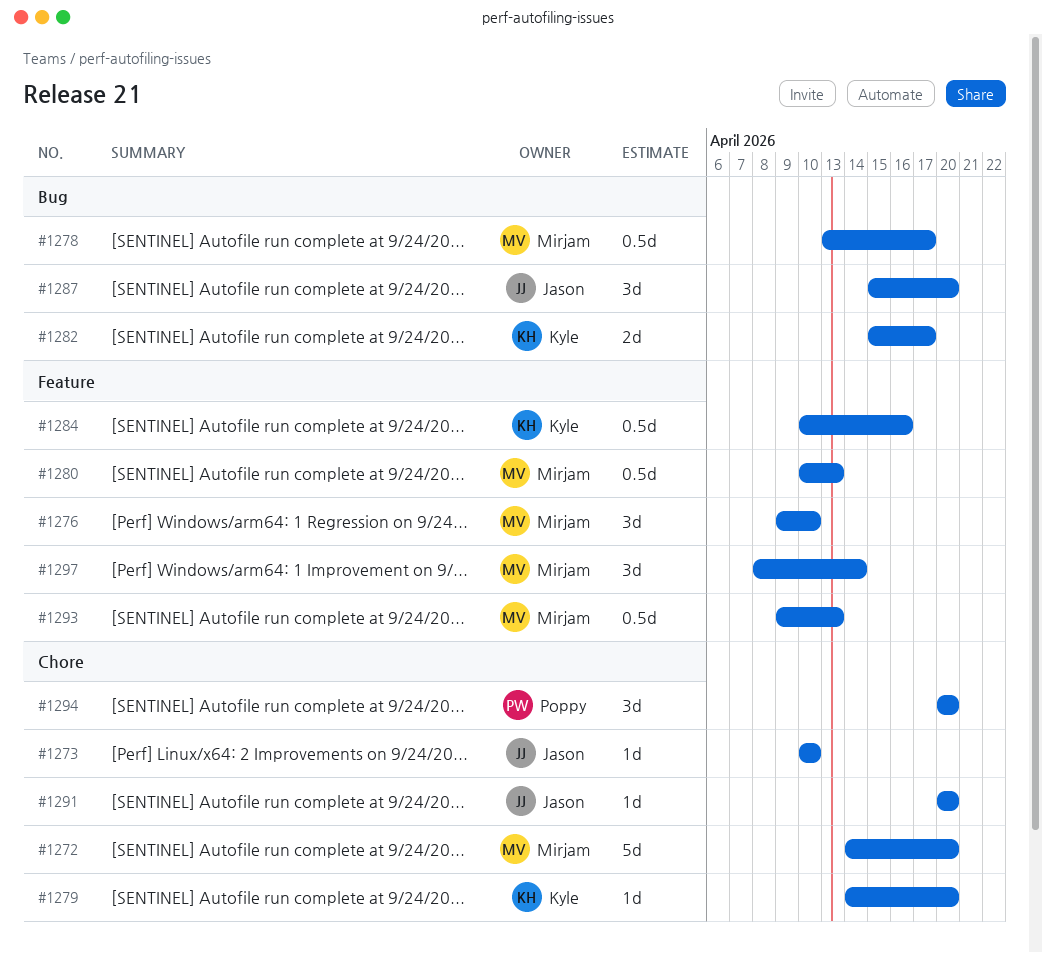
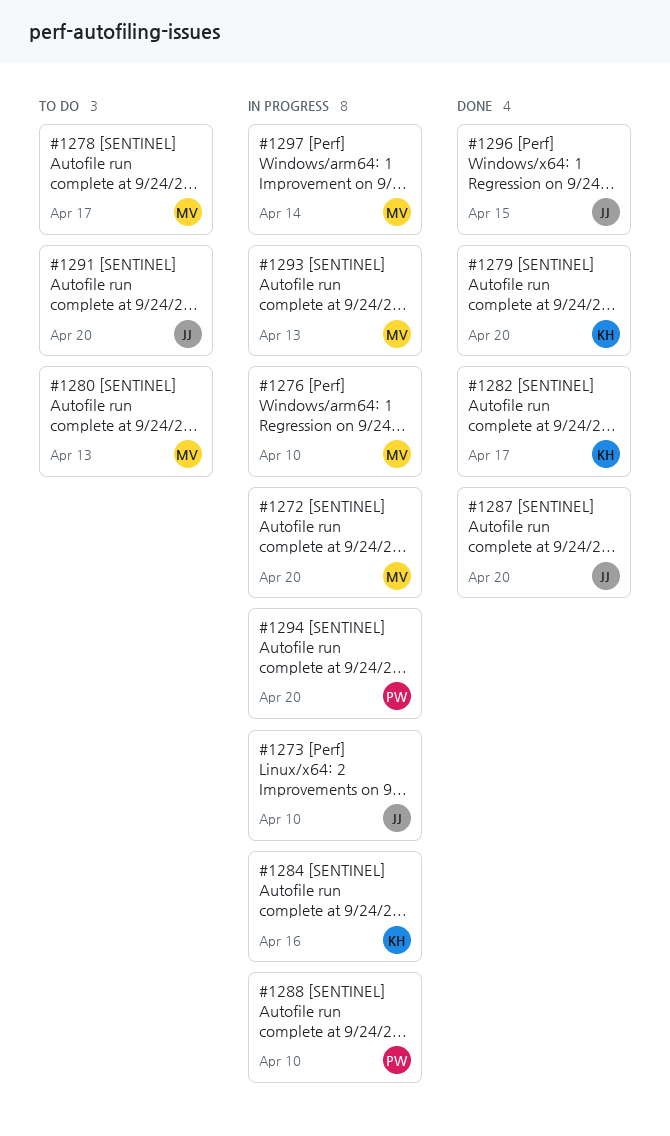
#1288: none -> present
#1296: none -> present

